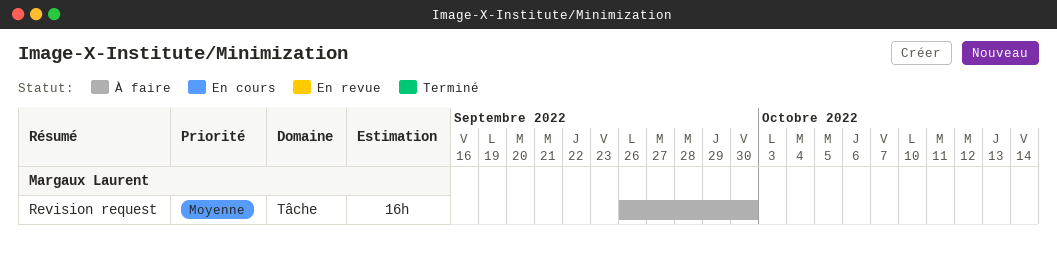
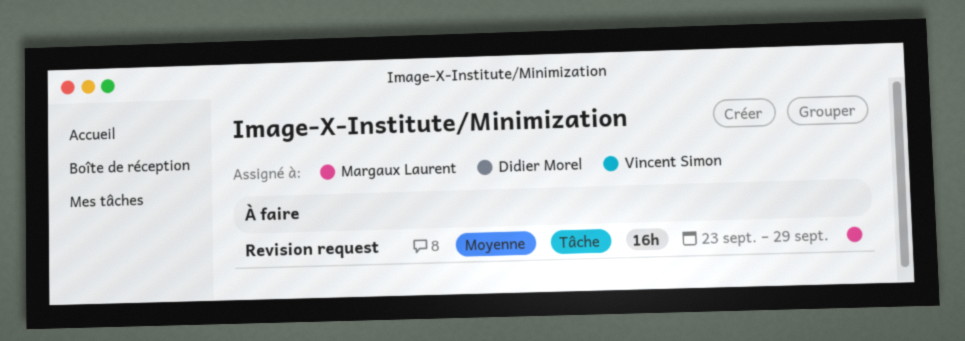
Revision request, start: Sep 26 -> Sep 23
Revision request, due: Sep 30 -> Sep 29

